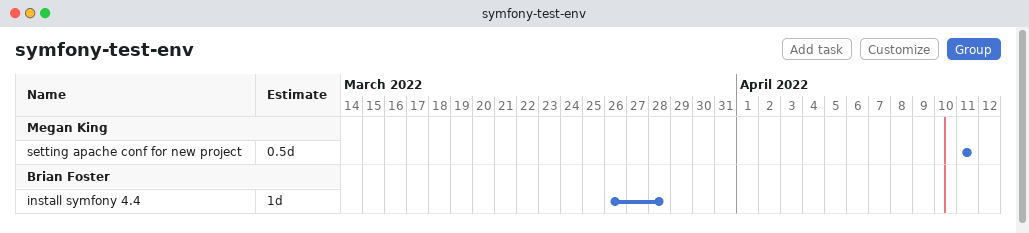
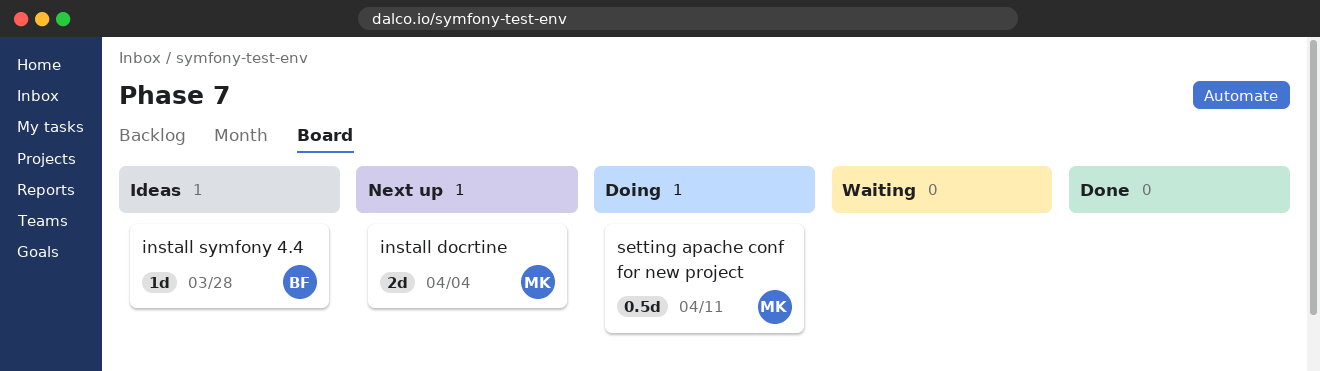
install docrtine: none -> present

